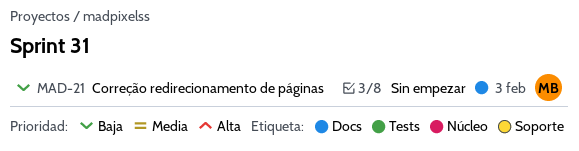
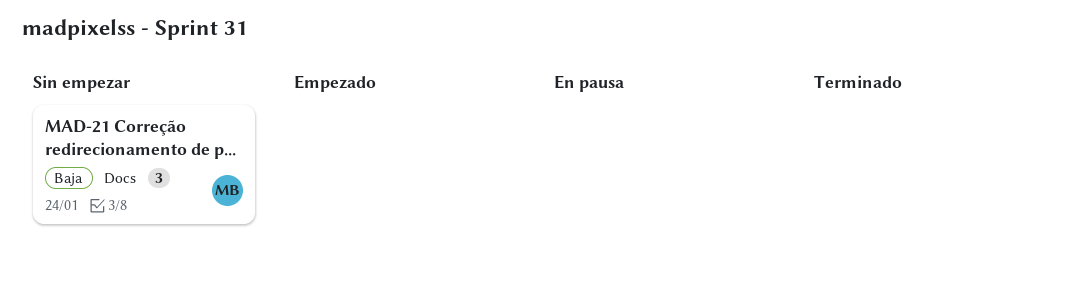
MAD-21, due: Feb 3 -> Jan 24

